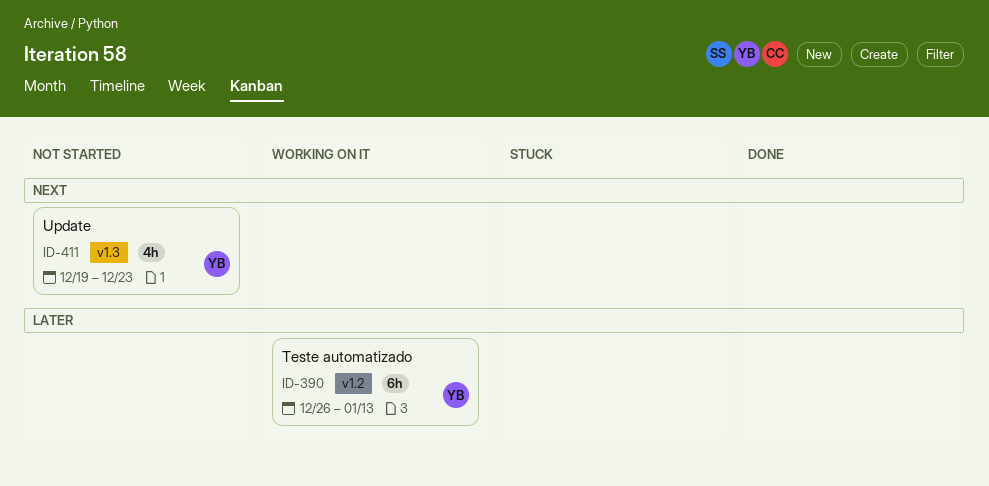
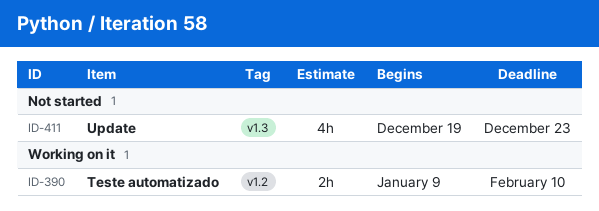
ID-390, estimate: 6h -> 2h
ID-390, start: Dec 26 -> Jan 9
ID-390, due: Jan 13 -> Feb 10

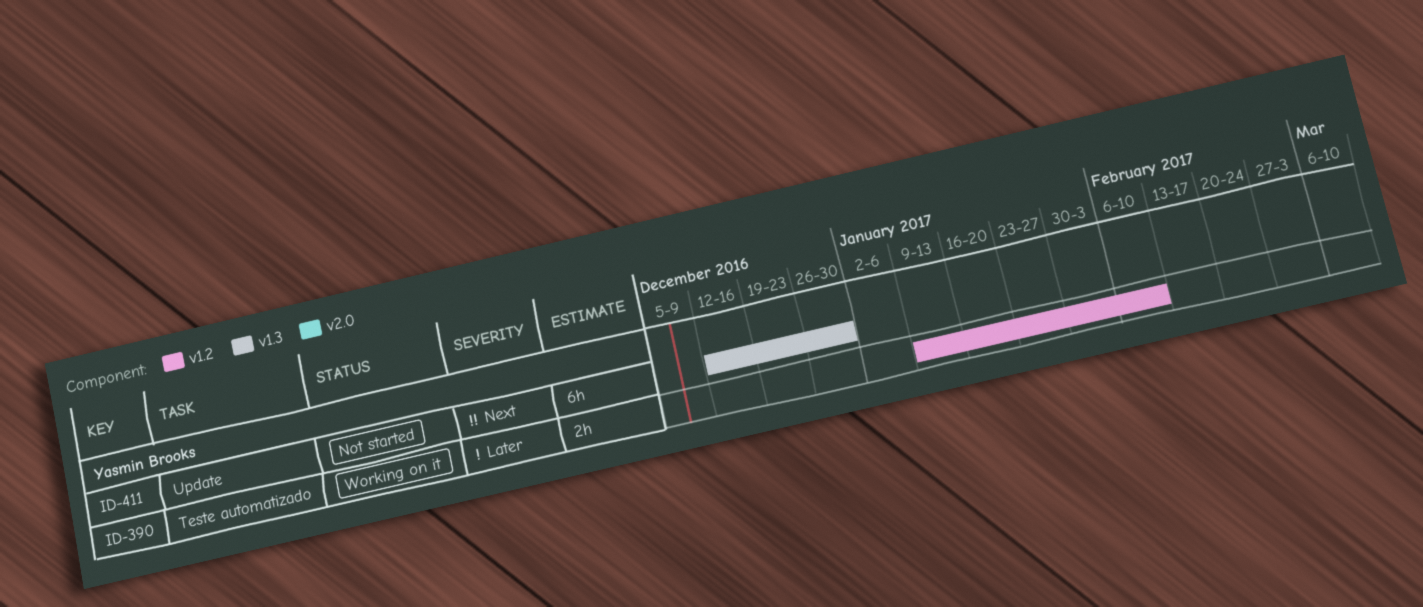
ID-411, estimate: 4h -> 6h
ID-411, start: Dec 19 -> Dec 12
ID-411, due: Dec 23 -> Dec 30

